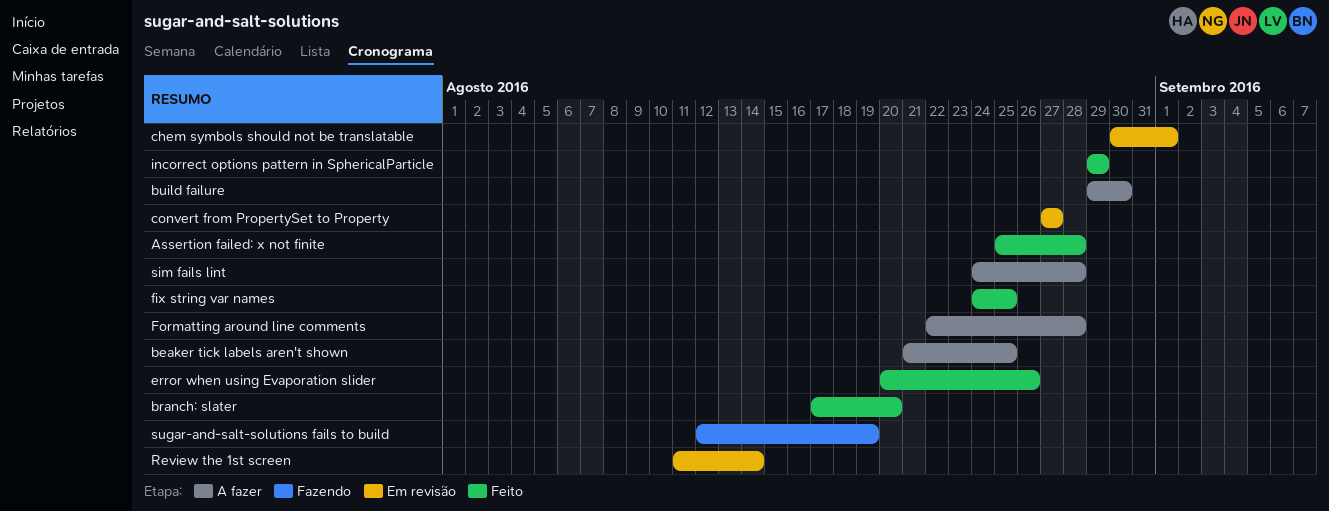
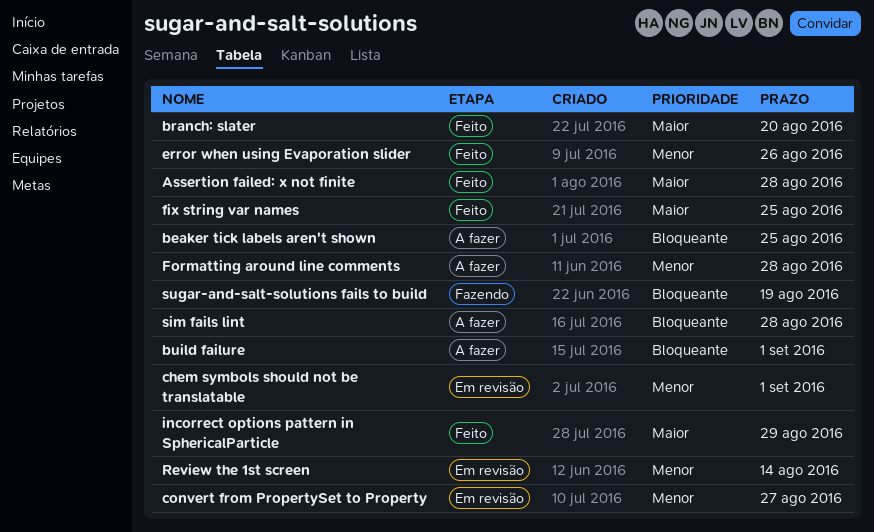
build failure, due: Aug 30 -> Sep 1

